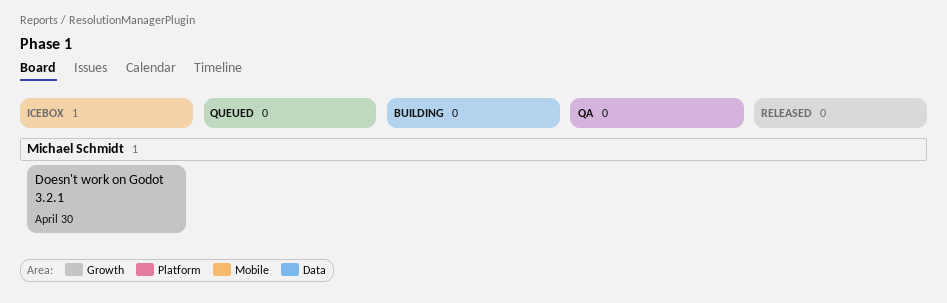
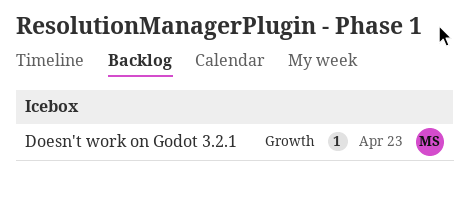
Doesn't work on Godot 3.2.1, due: Apr 30 -> Apr 23

